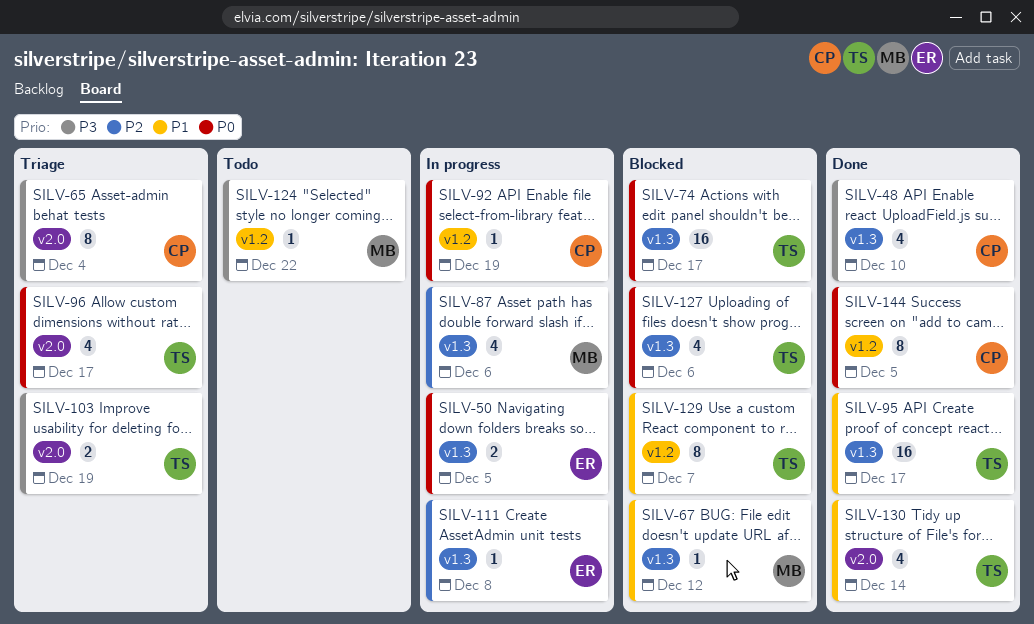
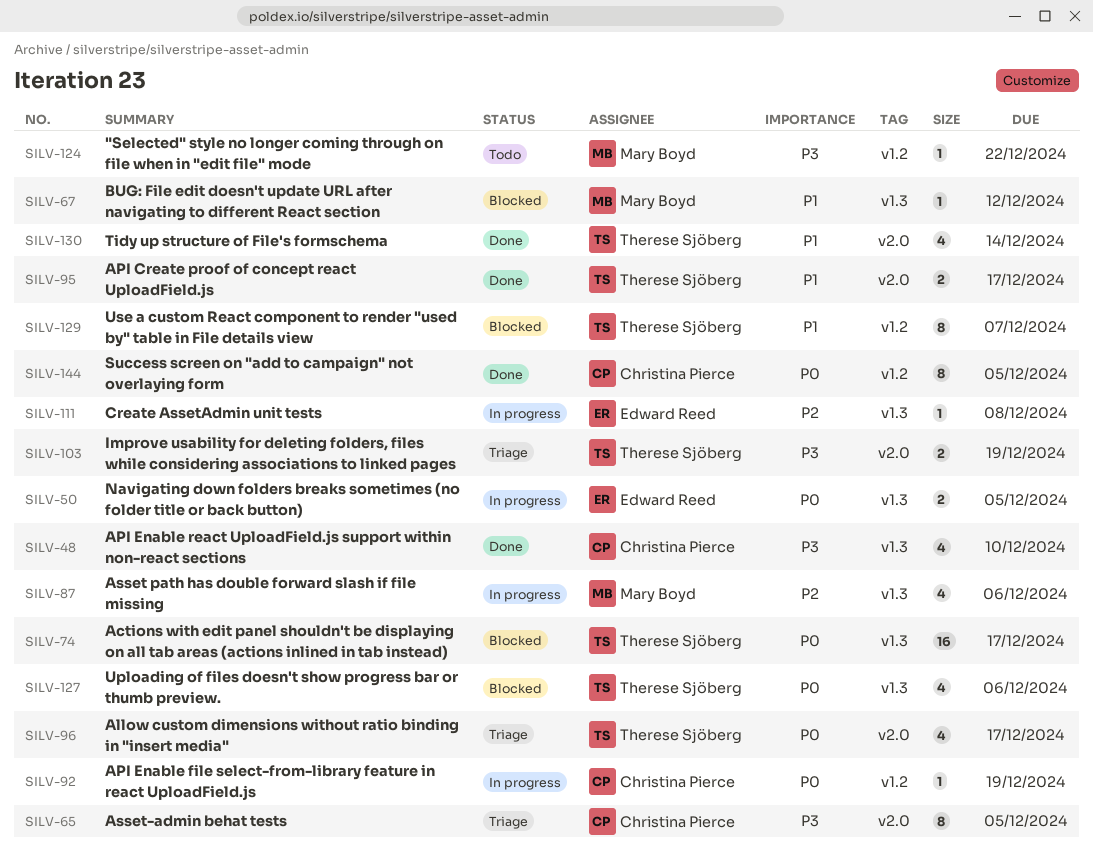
SILV-65, due: Dec 4 -> Dec 5
SILV-95, label: v1.3 -> v2.0
SILV-95, estimate: 16 -> 2

